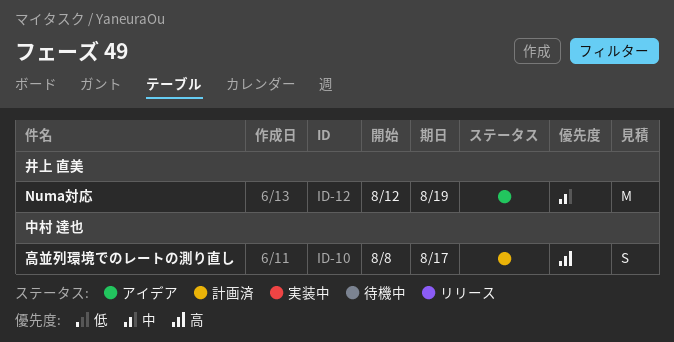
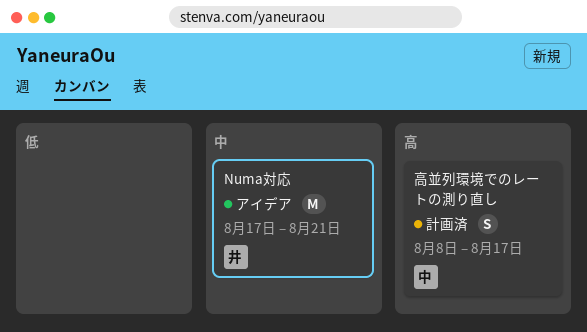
Numa対応, start: Aug 12 -> Aug 17
Numa対応, due: Aug 19 -> Aug 21

